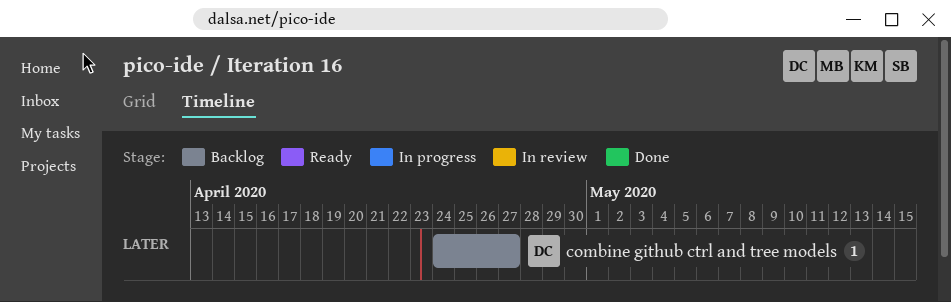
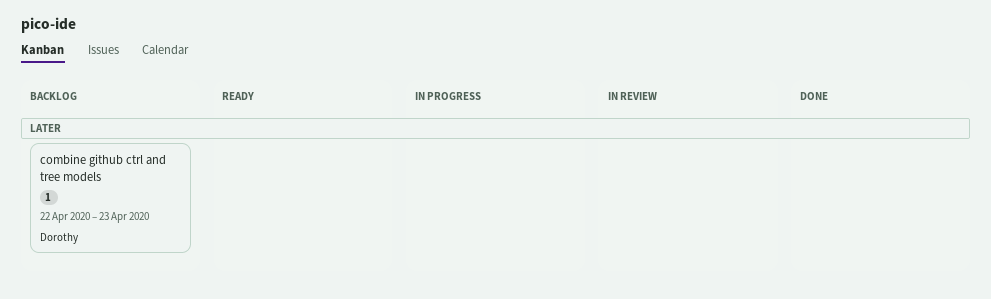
combine github ctrl and tree models, start: Apr 24 -> Apr 22
combine github ctrl and tree models, due: Apr 27 -> Apr 23

